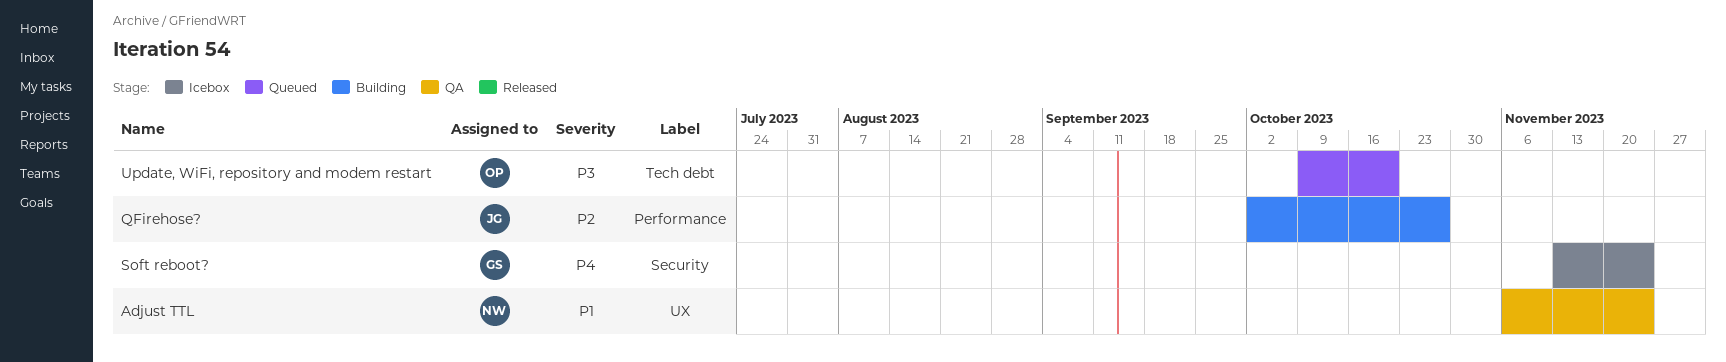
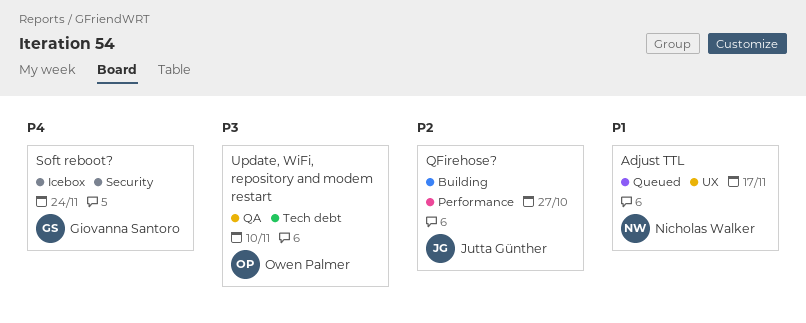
Adjust TTL, status: QA -> Queued
Adjust TTL, due: Nov 24 -> Nov 17
Update, WiFi, repository and modem restart, status: Queued -> QA
Update, WiFi, repository and modem restart, due: Oct 20 -> Nov 10

